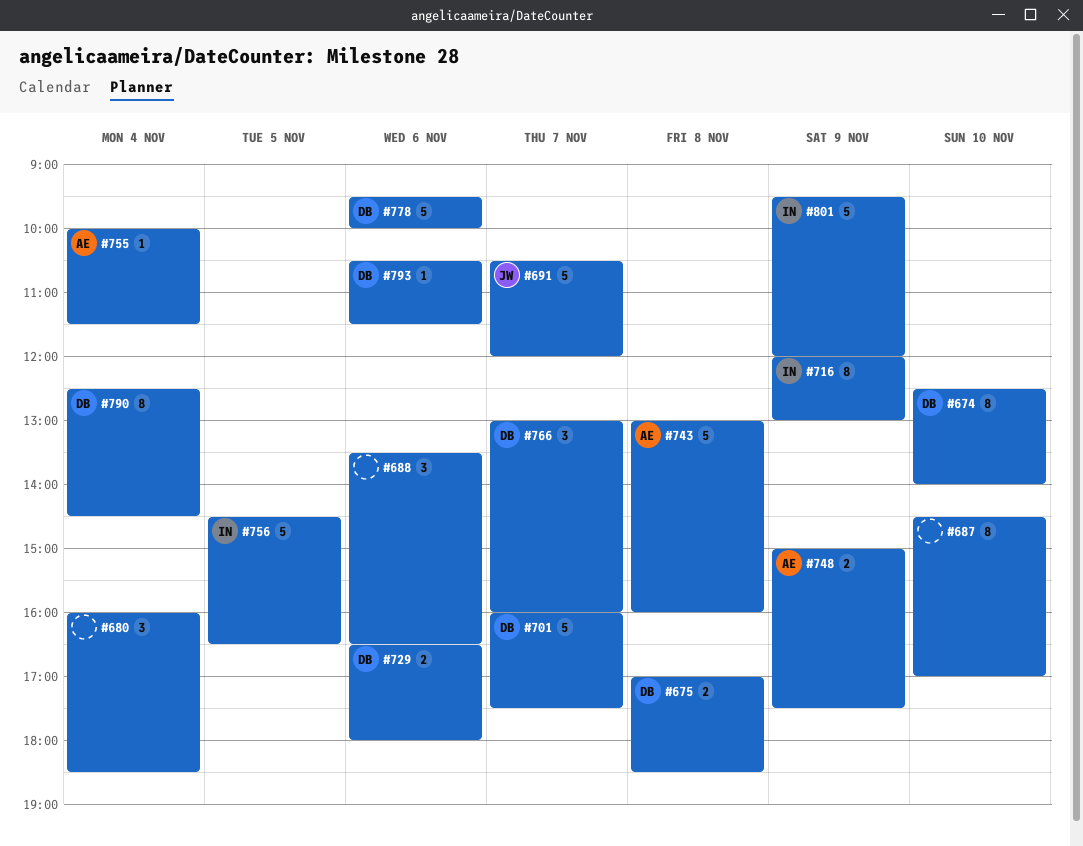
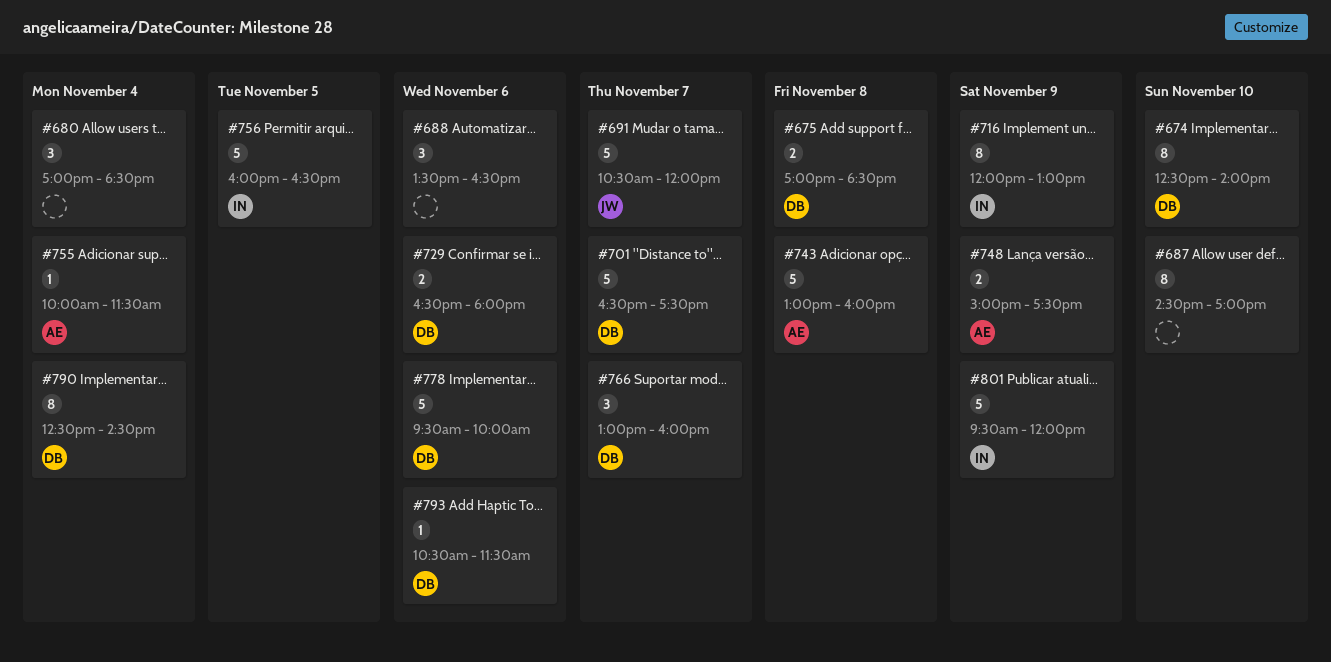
#680, begins: 16:00 -> 17:00
#701, begins: 16:00 -> 16:30
#756, begins: 14:30 -> 16:00

